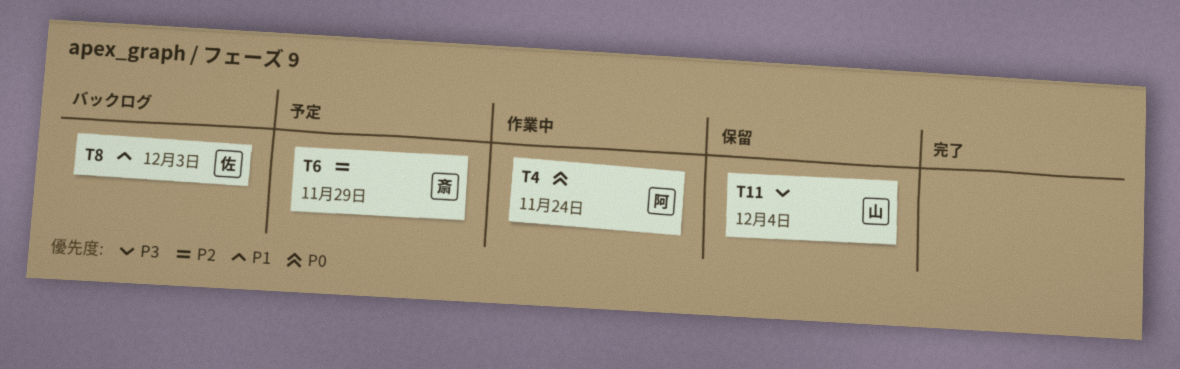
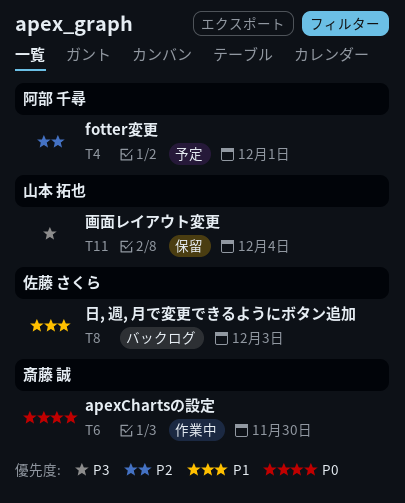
T4, status: 作業中 -> 予定
T4, priority: P0 -> P2
T4, due: Nov 24 -> Dec 1
T6, status: 予定 -> 作業中
T6, priority: P2 -> P0
T6, due: Nov 29 -> Nov 30

